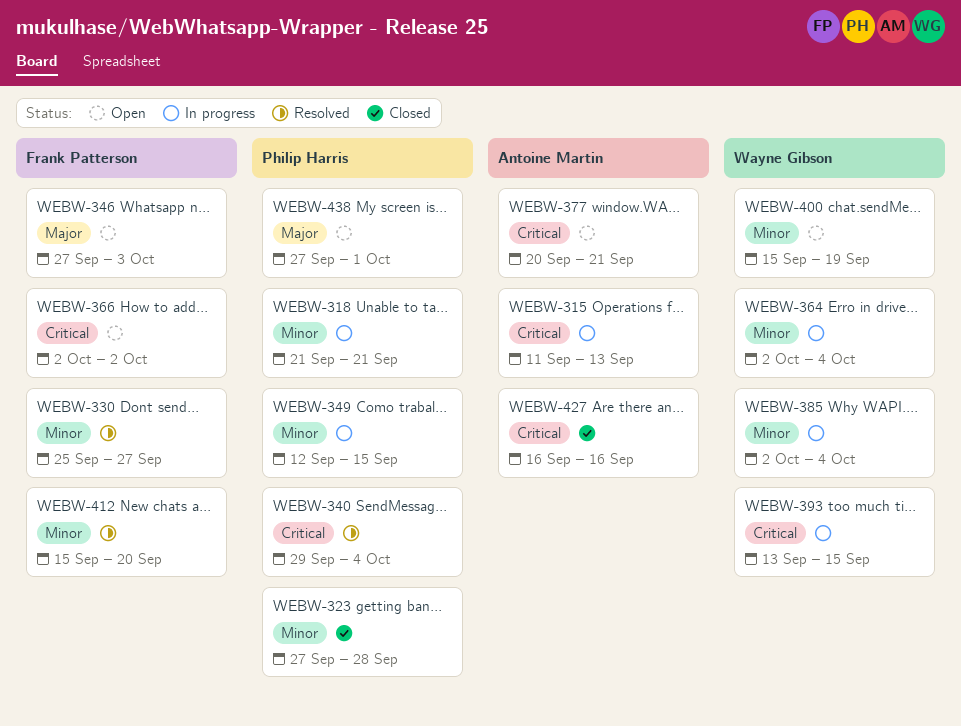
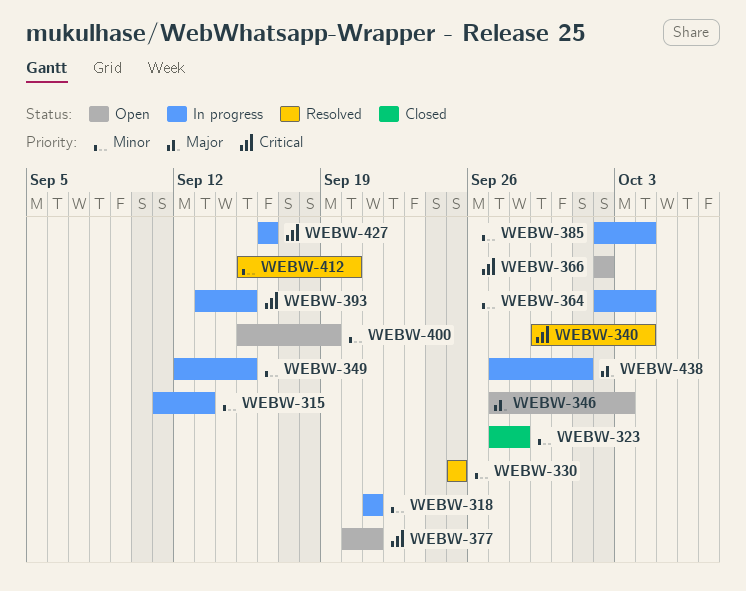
WEBW-315, priority: Critical -> Minor
WEBW-330, due: Sep 27 -> Sep 25
WEBW-427, status: Closed -> In progress
WEBW-438, status: Open -> In progress

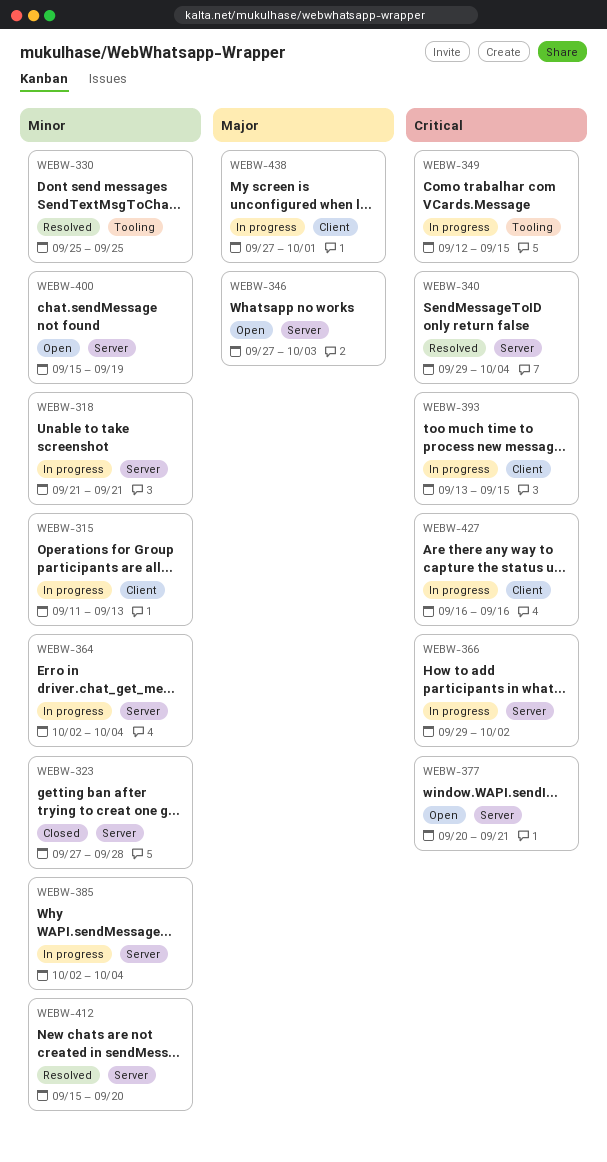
WEBW-349, priority: Minor -> Critical
WEBW-366, status: Open -> In progress
WEBW-366, start: Oct 2 -> Sep 29

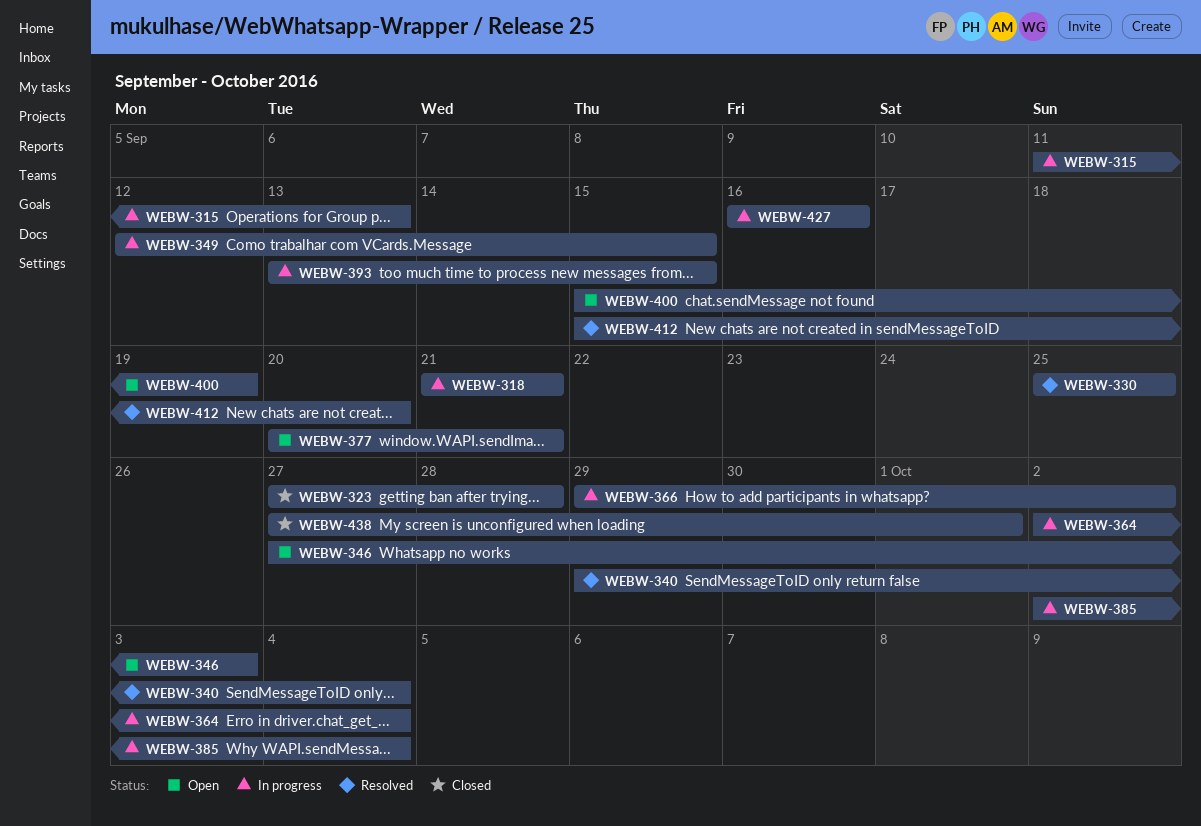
WEBW-438, status: In progress -> Closed

